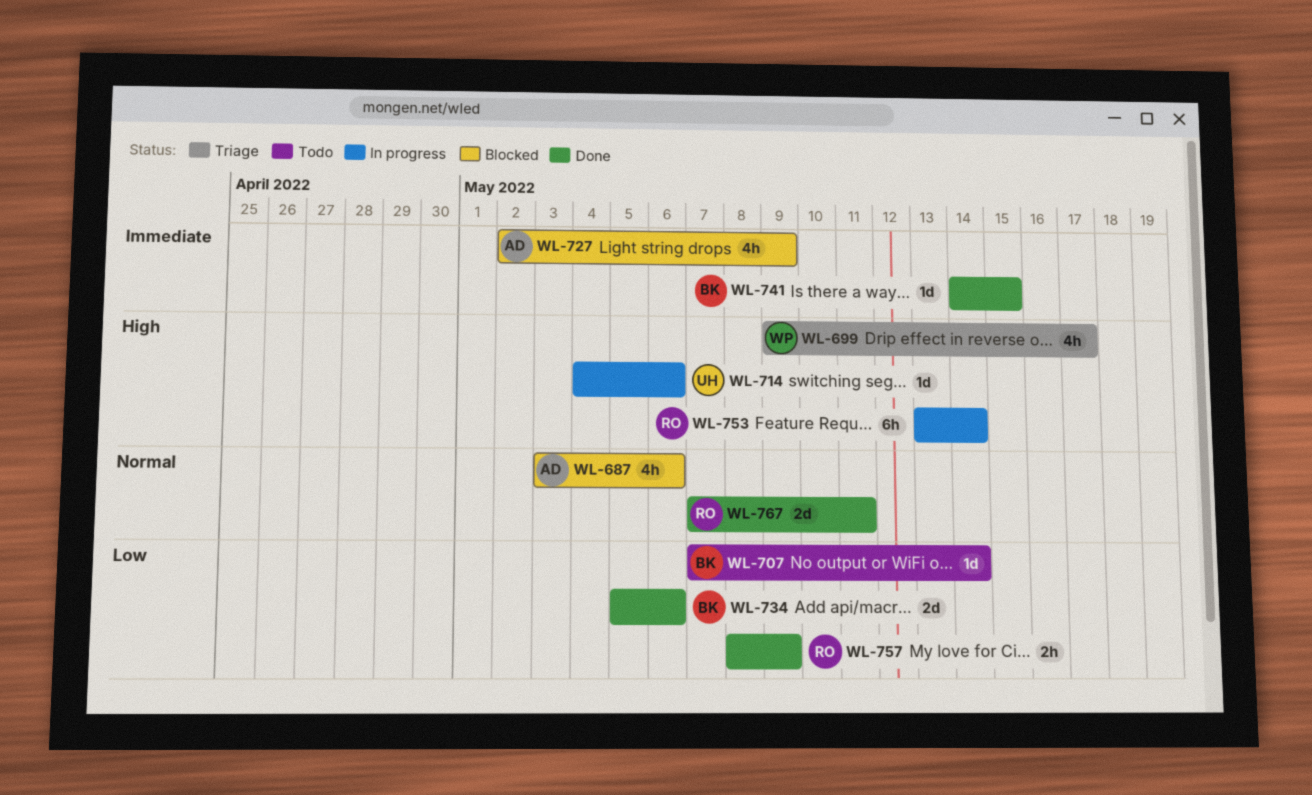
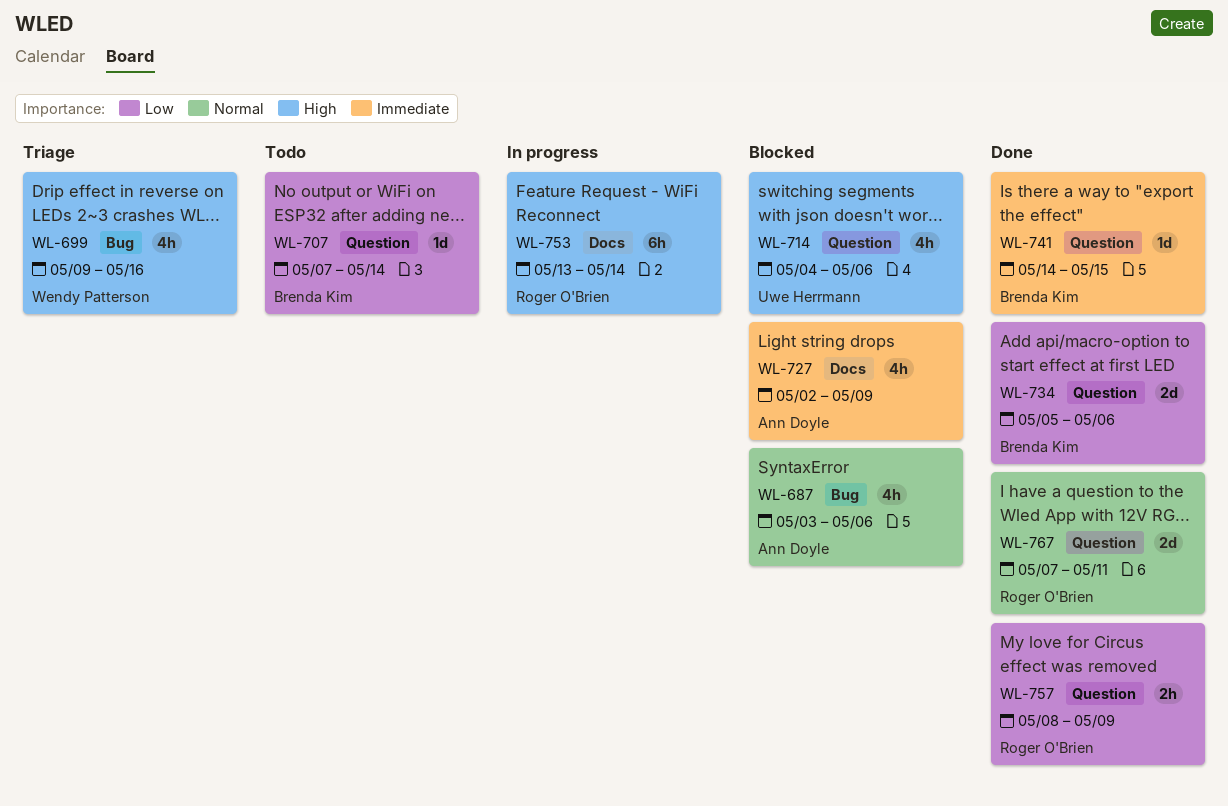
WL-699, due: May 17 -> May 16
WL-714, status: In progress -> Blocked
WL-714, estimate: 1d -> 4h

